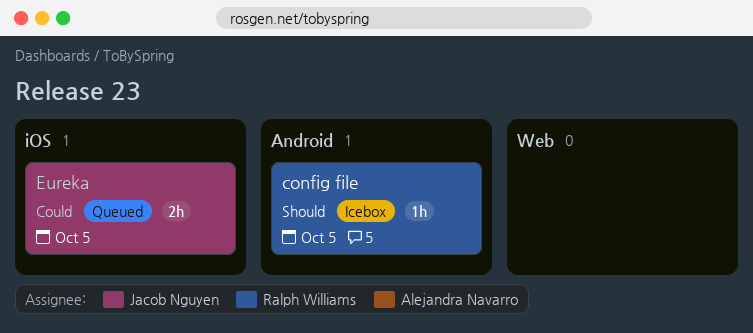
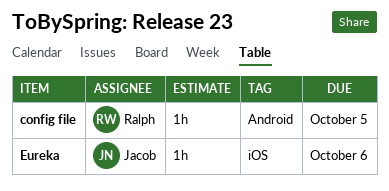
Eureka, estimate: 2h -> 1h
Eureka, due: Oct 5 -> Oct 6

